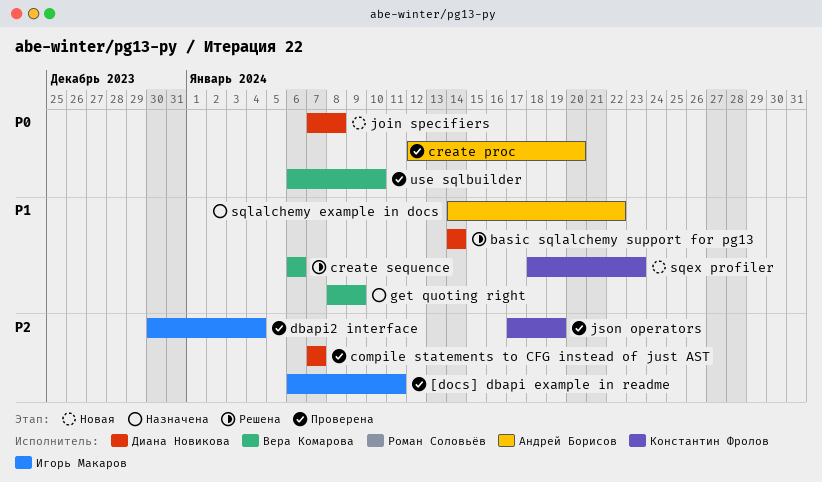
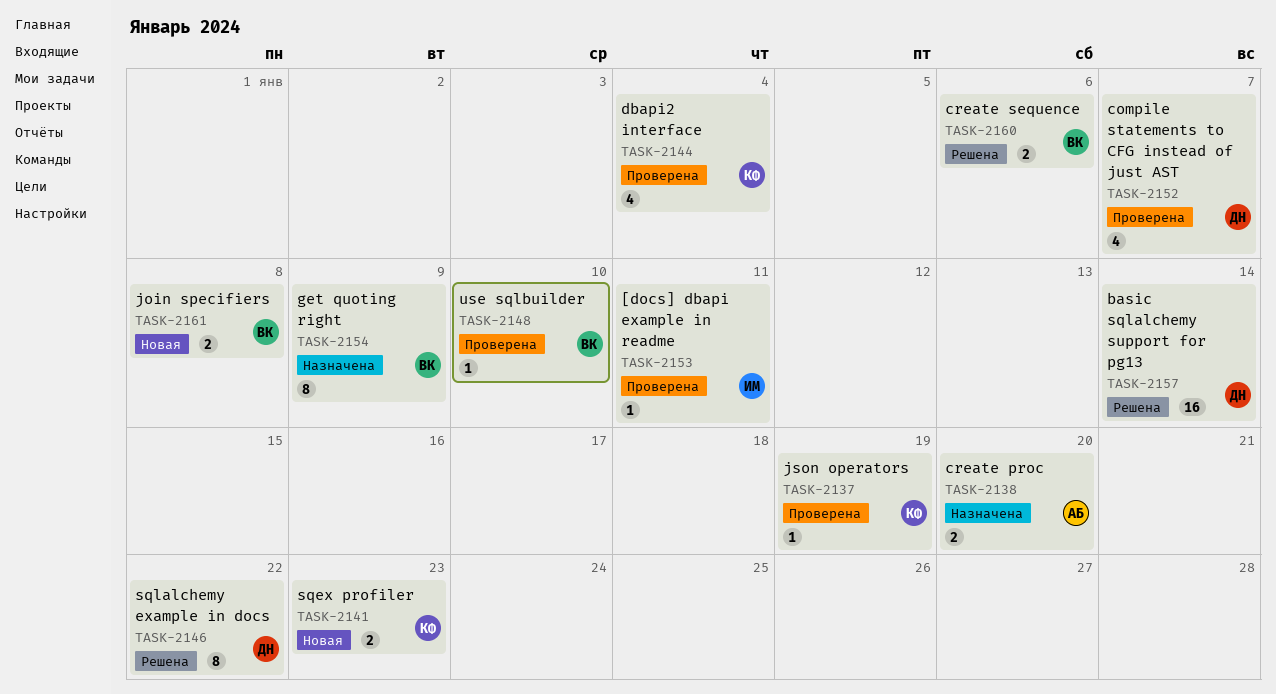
create proc, status: Проверена -> Назначена
dbapi2 interface, owner: Игорь Макаров -> Константин Фролов
join specifiers, owner: Диана Новикова -> Вера Комарова
sqlalchemy example in docs, status: Назначена -> Решена
sqlalchemy example in docs, owner: Андрей Борисов -> Диана Новикова

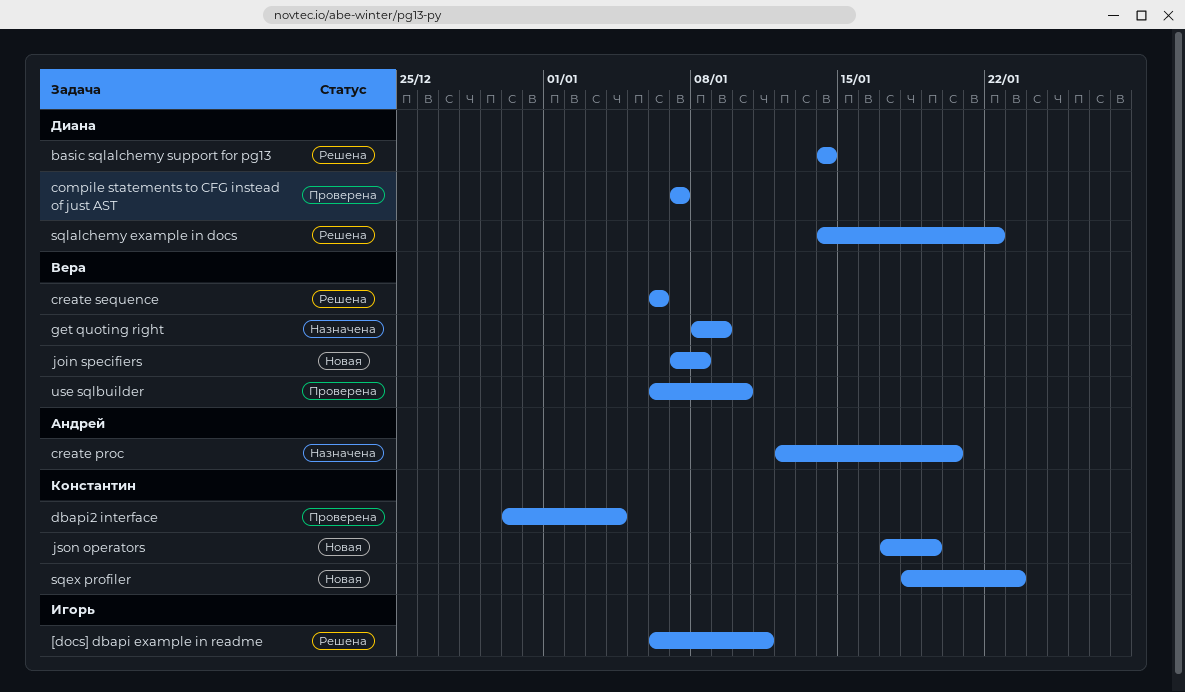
[docs] dbapi example in readme, status: Проверена -> Решена
json operators, status: Проверена -> Новая

